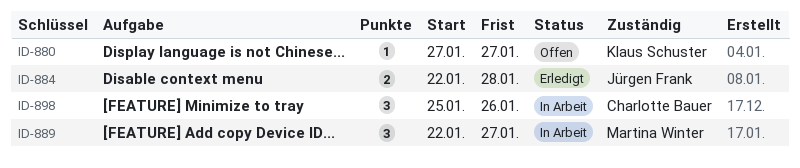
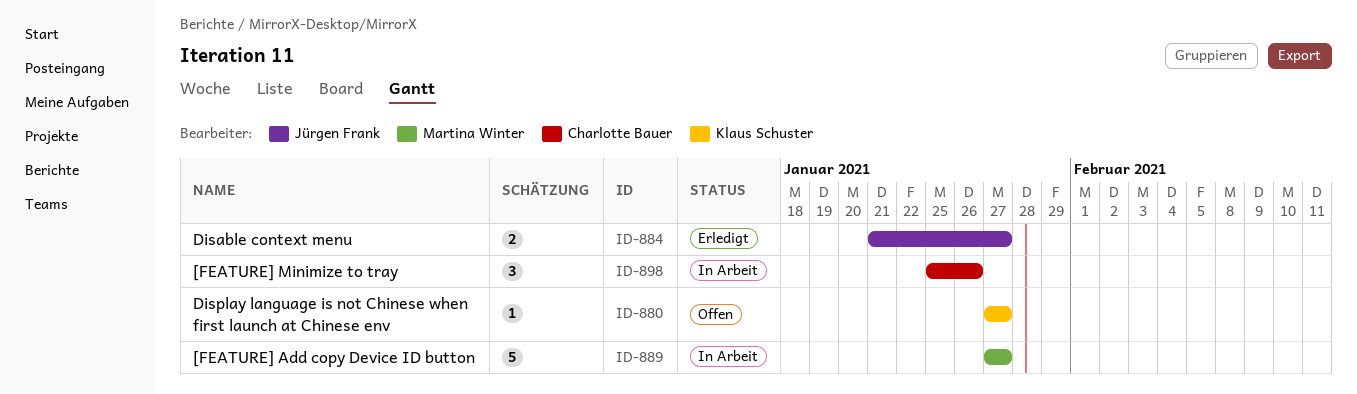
ID-884, start: Jan 22 -> Jan 21
ID-884, due: Jan 28 -> Jan 27
ID-889, estimate: 3 -> 5
ID-889, start: Jan 22 -> Jan 27

